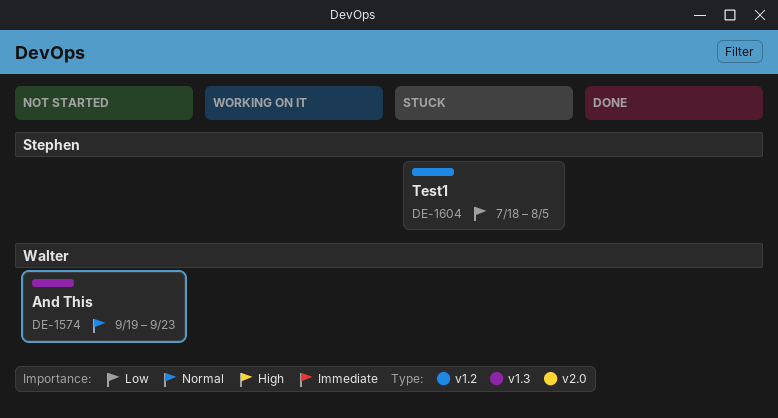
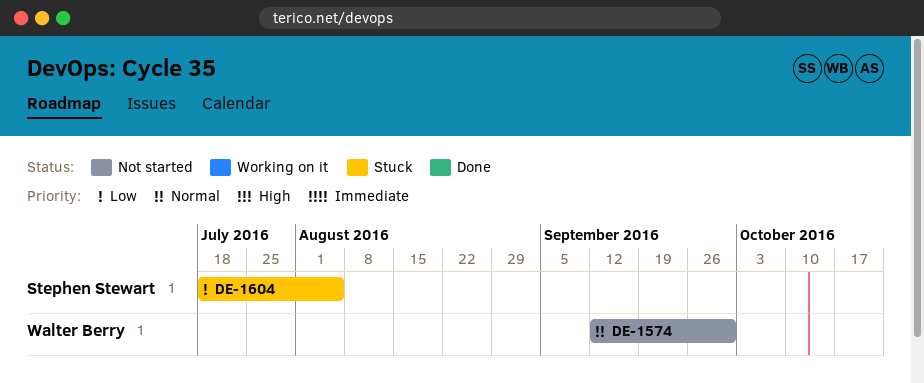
DE-1574, start: Sep 19 -> Sep 12
DE-1574, due: Sep 23 -> Sep 30

